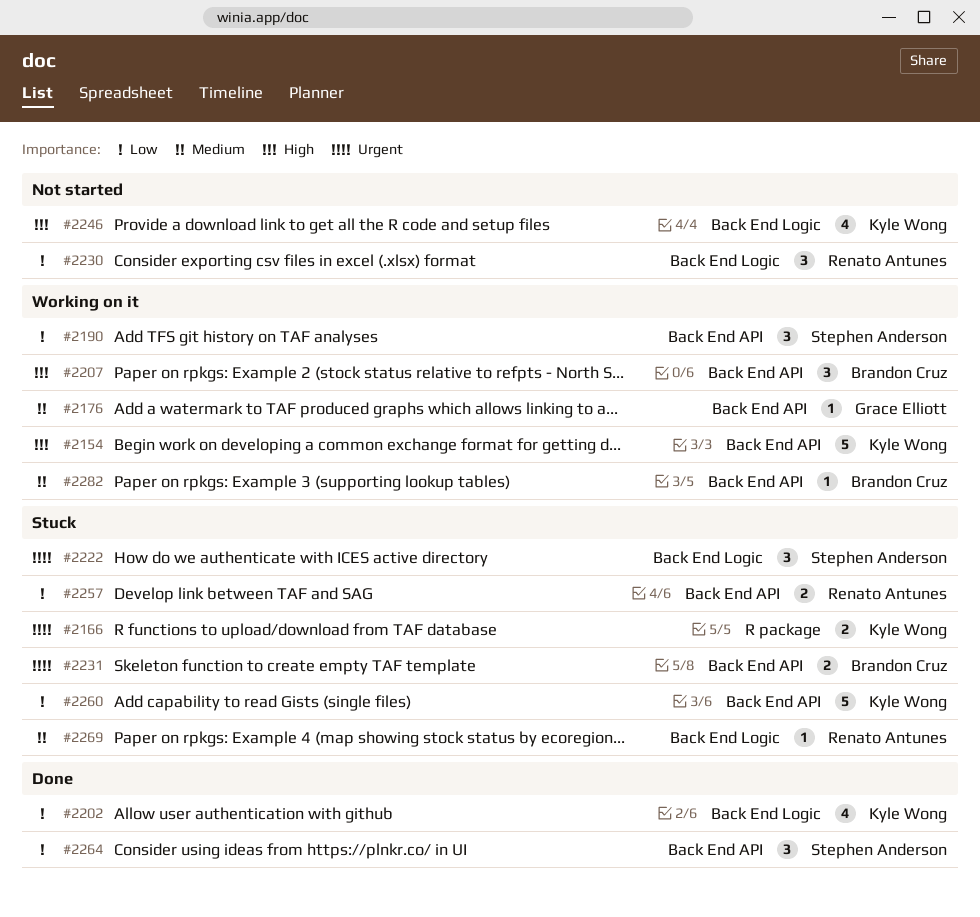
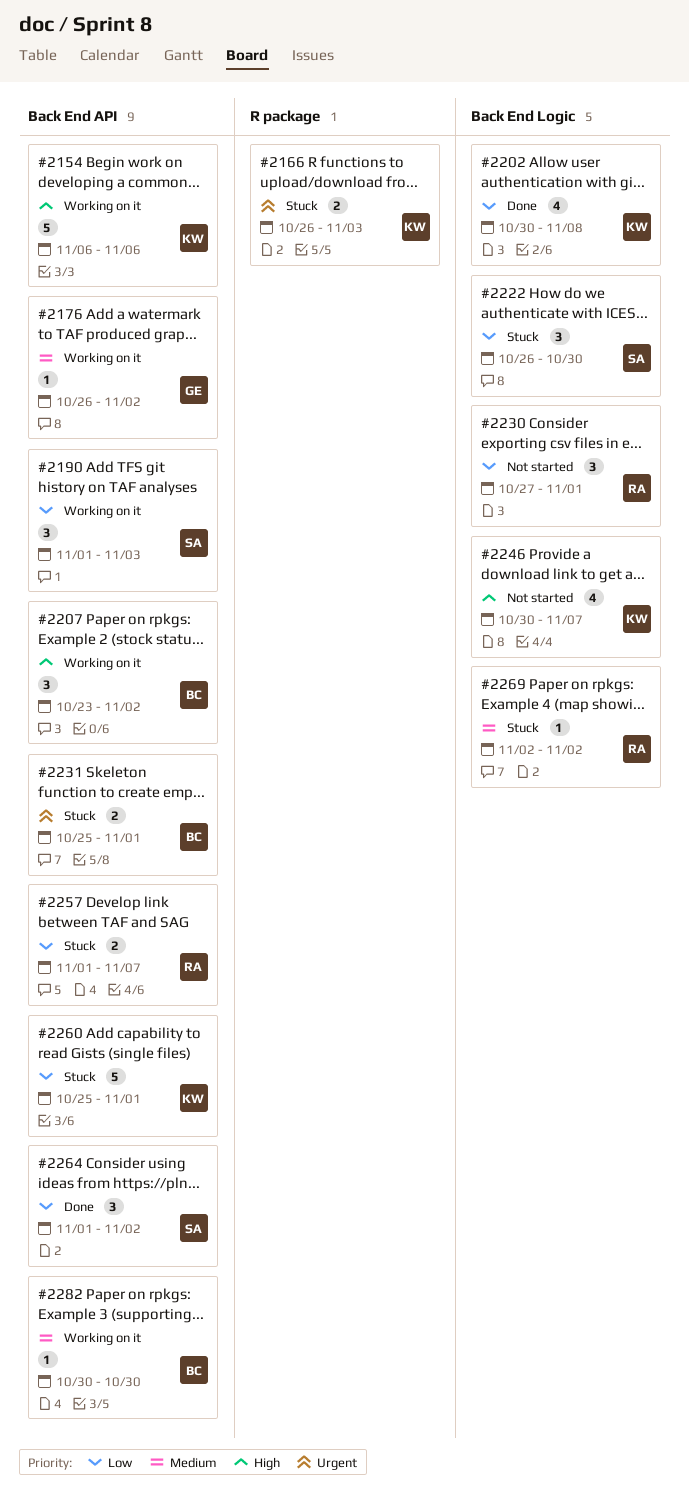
#2222, priority: Urgent -> Low

